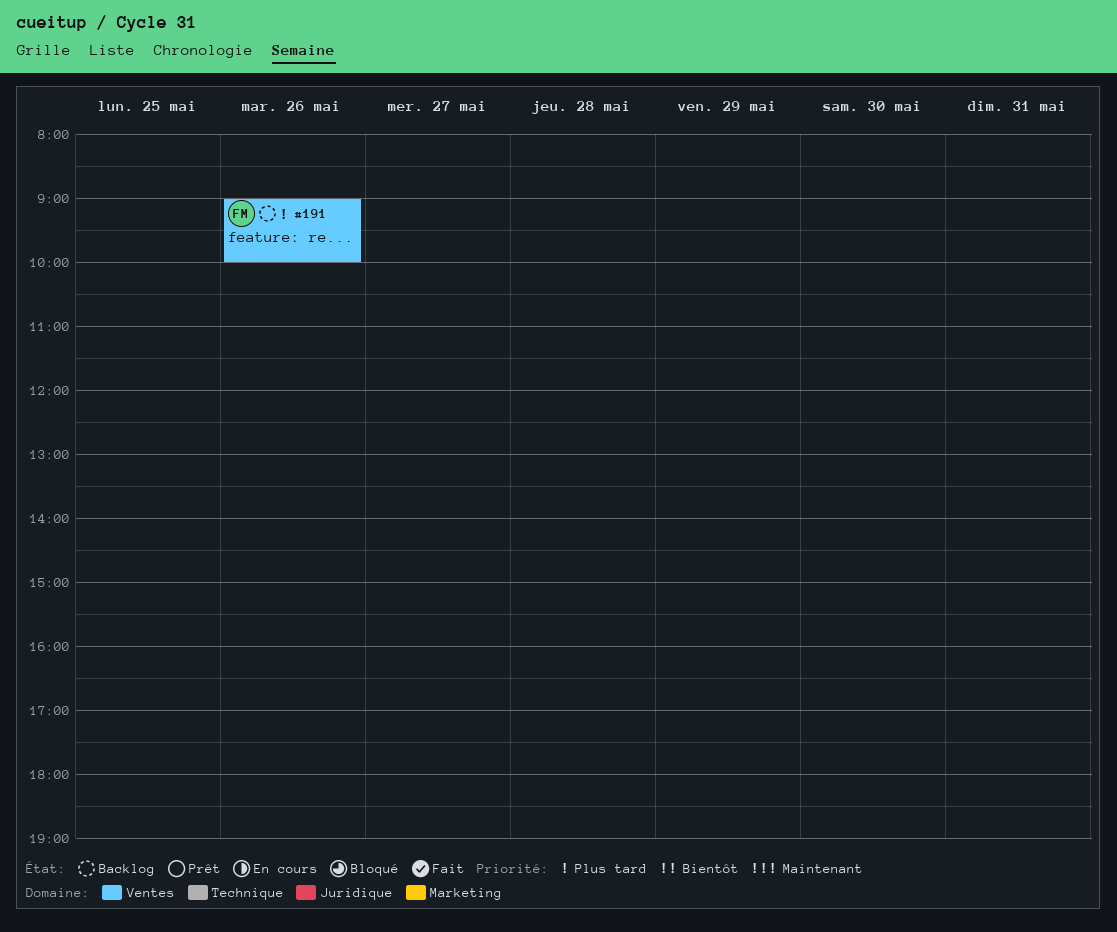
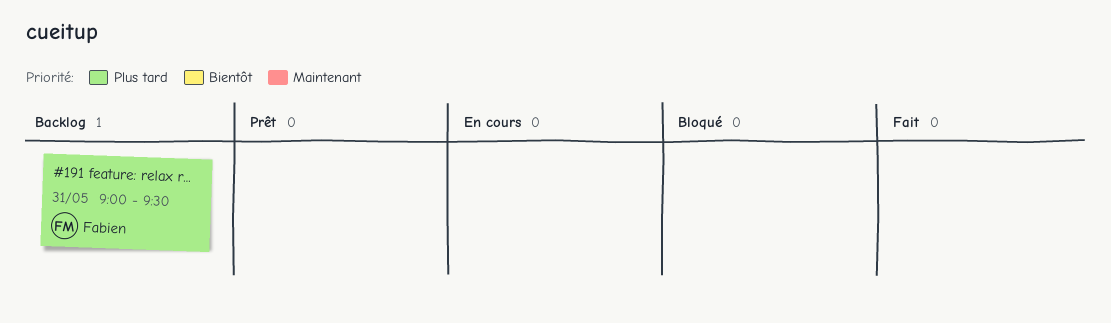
#191, day: May 26 -> May 31
#191, ends: 10:00 -> 09:30

